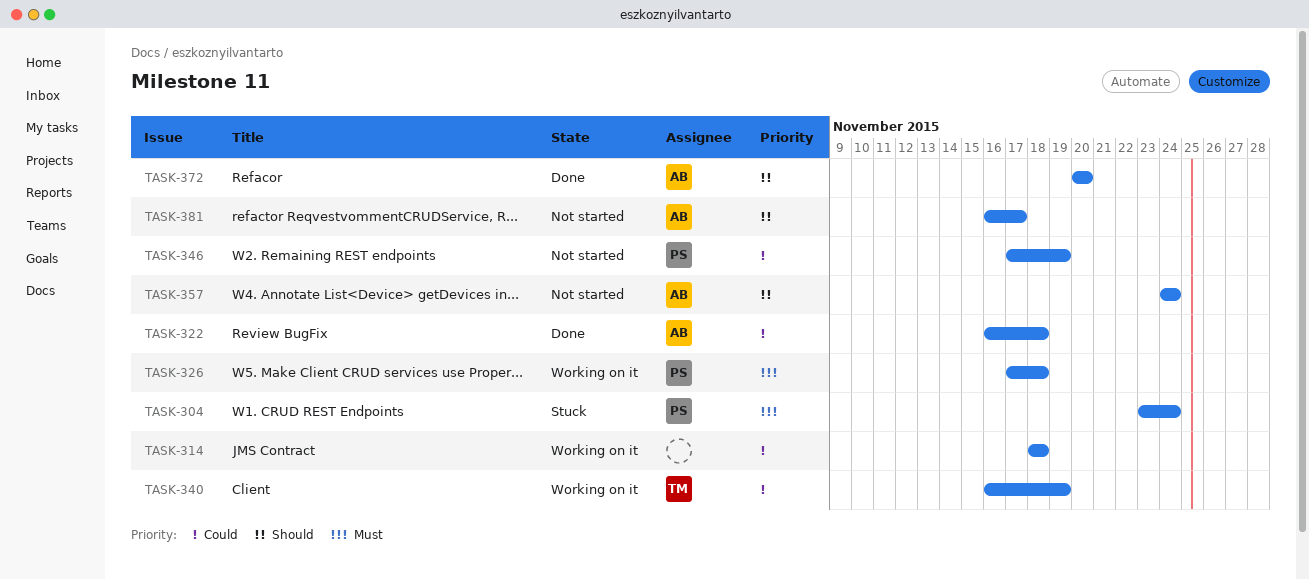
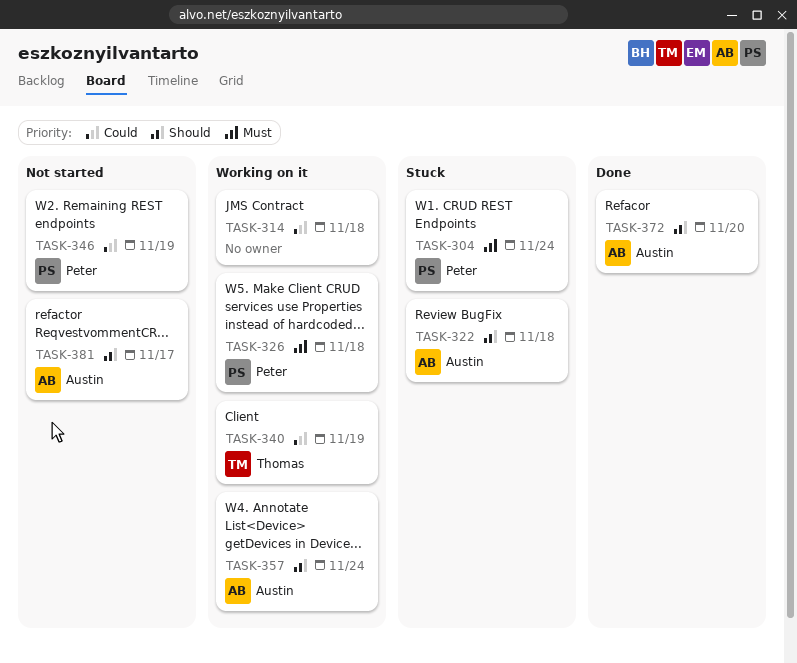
TASK-322, status: Done -> Stuck
TASK-322, priority: Could -> Should
TASK-357, status: Not started -> Working on it

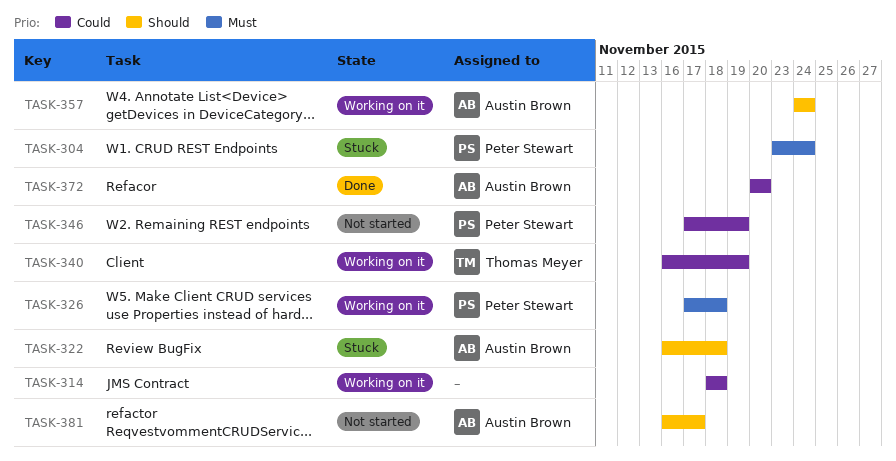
TASK-372, priority: Should -> Could

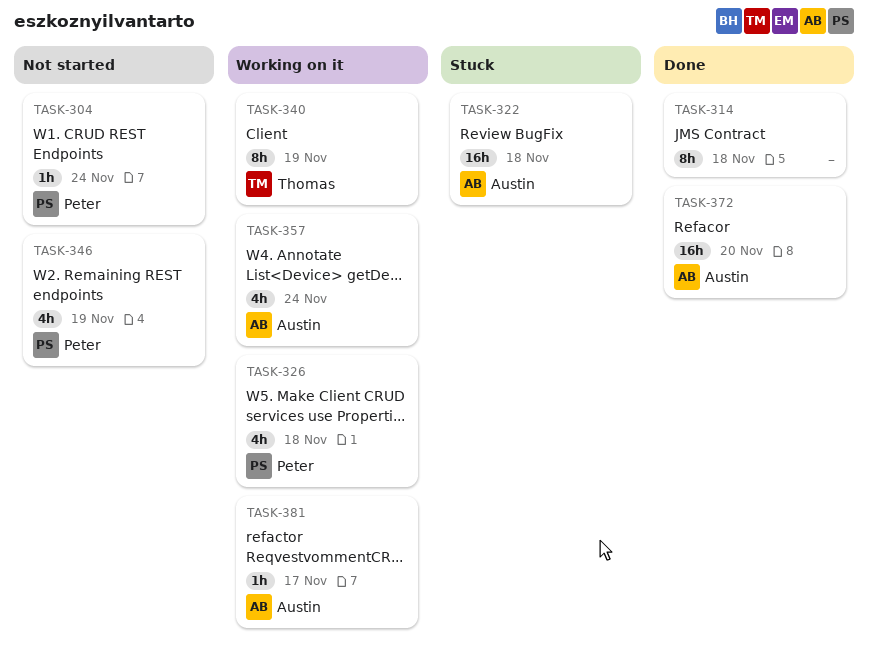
TASK-304, status: Stuck -> Not started
TASK-314, status: Working on it -> Done
TASK-381, status: Not started -> Working on it

